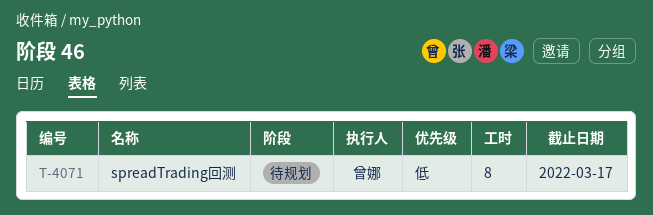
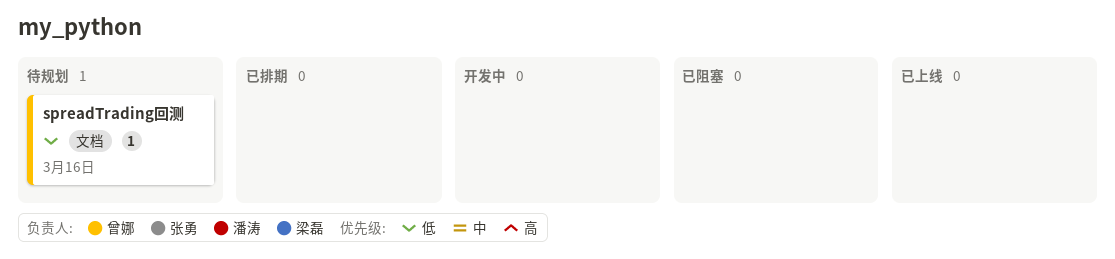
spreadTrading回测, estimate: 8 -> 1
spreadTrading回测, due: Mar 17 -> Mar 16

